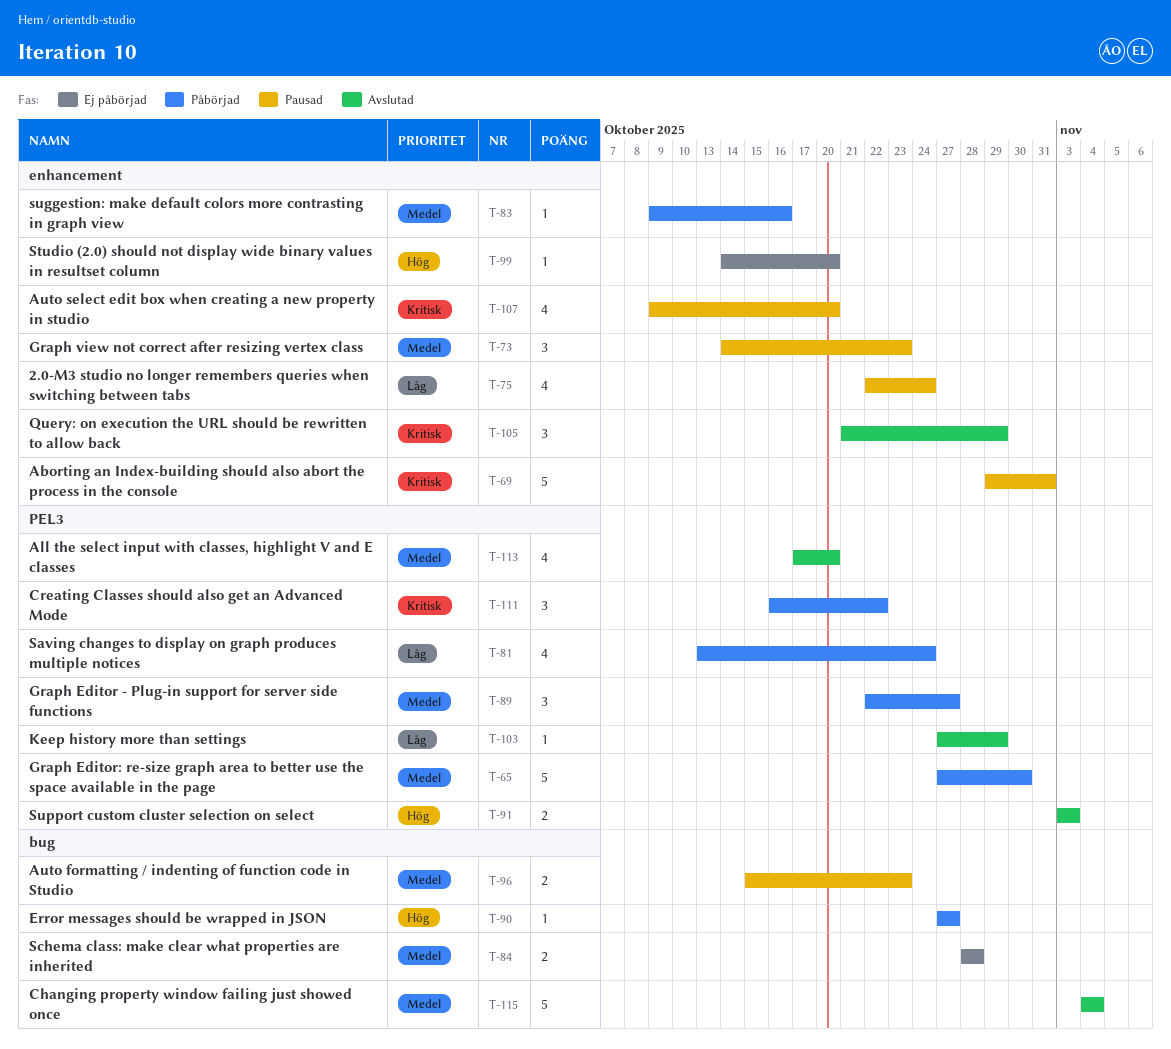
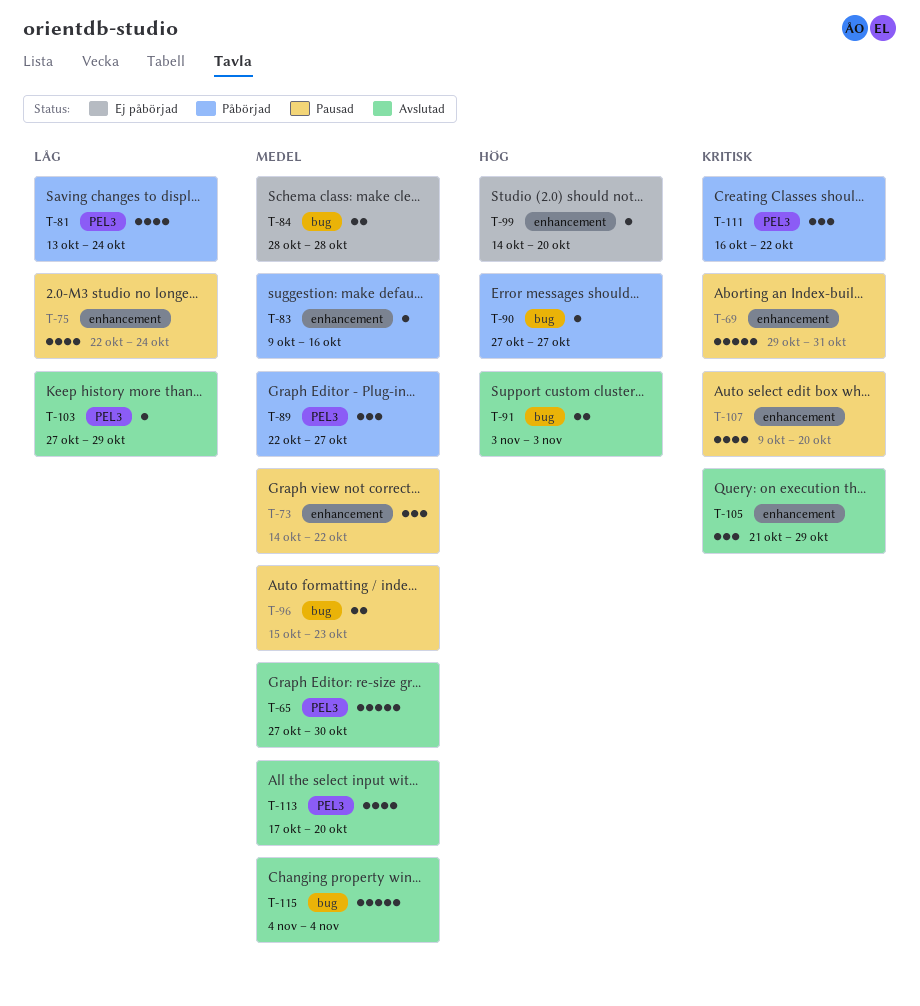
T-65, status: Påbörjad -> Avslutad
T-73, due: Oct 23 -> Oct 22
T-91, label: PEL3 -> bug

